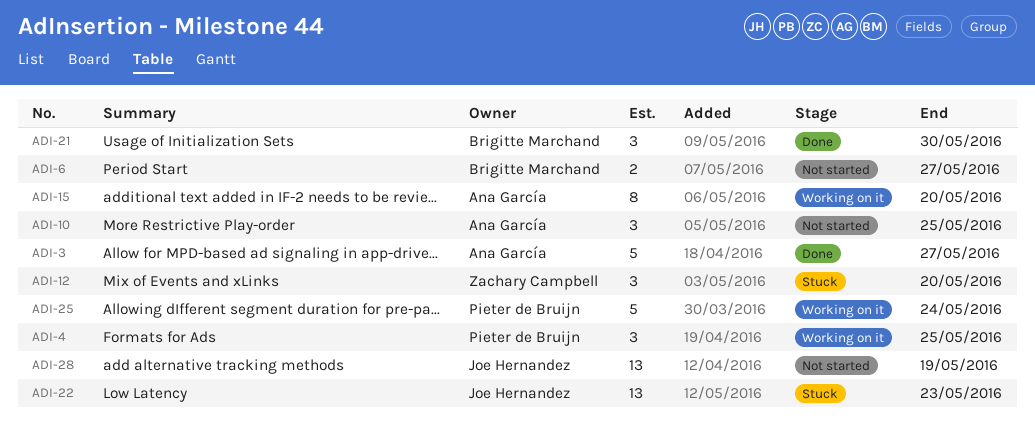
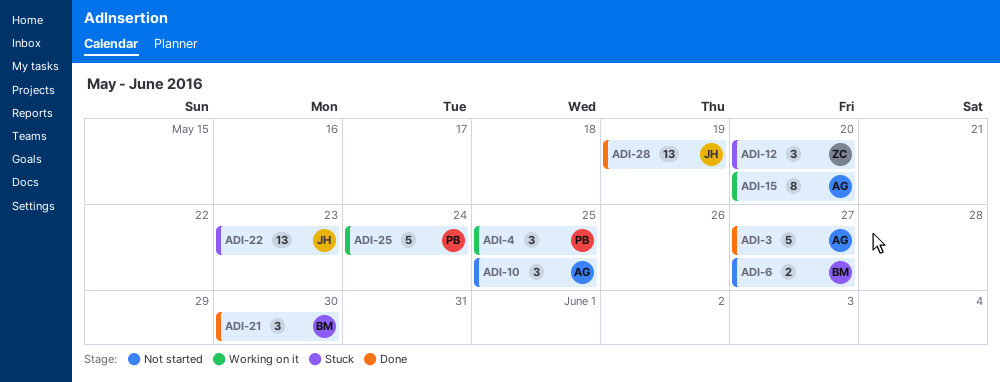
ADI-28, status: Not started -> Done

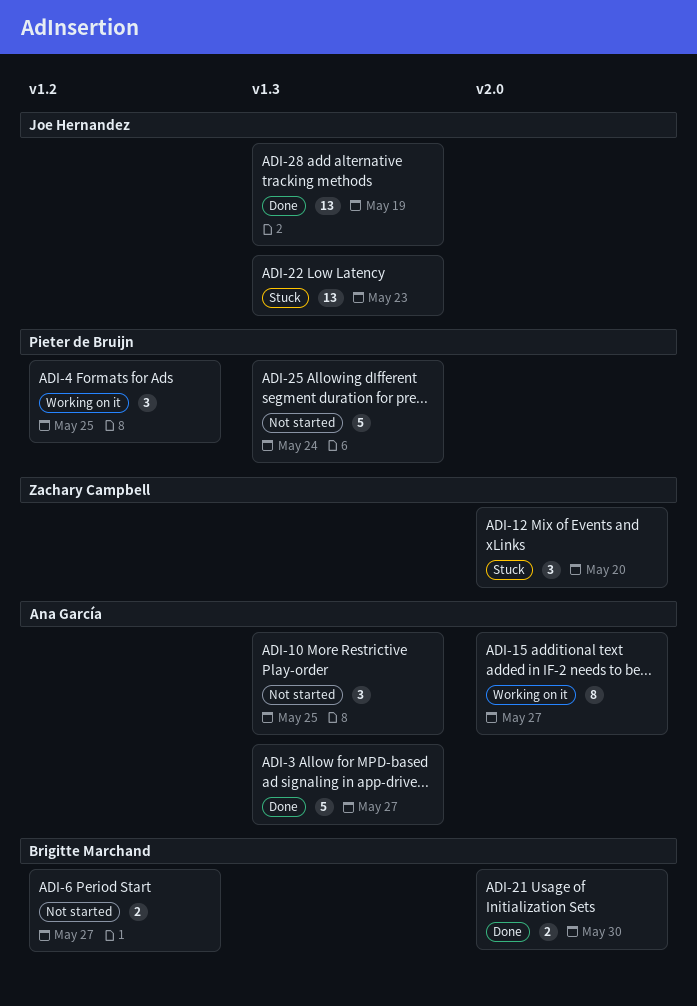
ADI-15, due: May 20 -> May 27
ADI-21, estimate: 3 -> 2
ADI-25, status: Working on it -> Not started

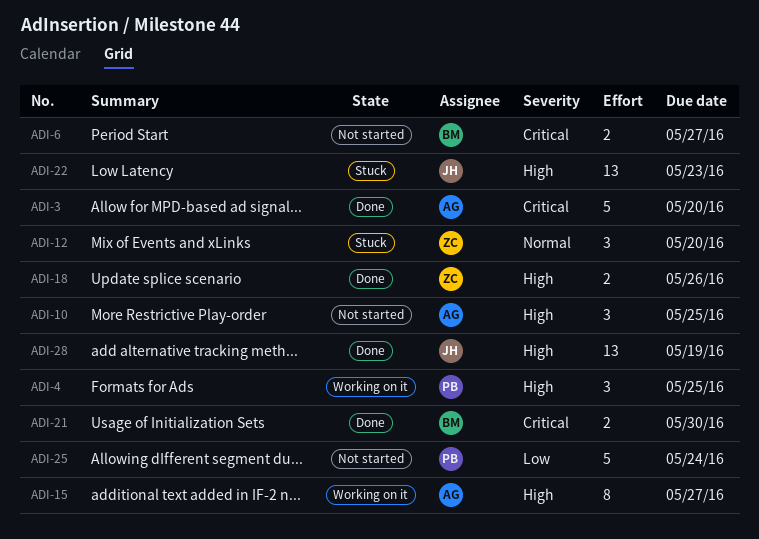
ADI-3, due: May 27 -> May 20
ADI-18: none -> present

